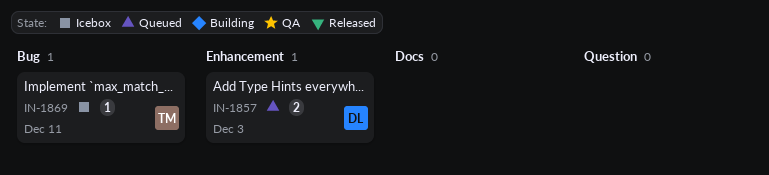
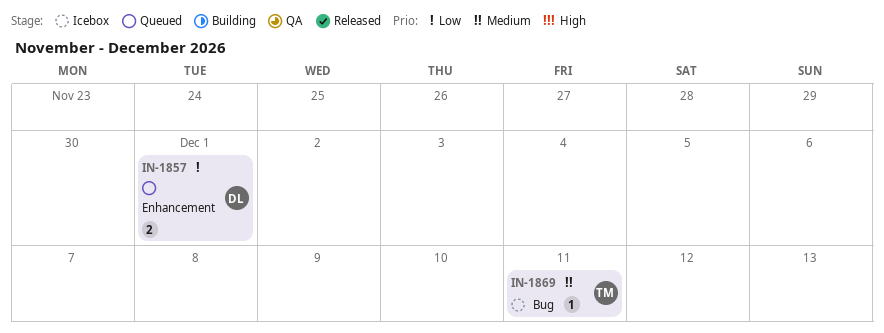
IN-1857, due: Dec 3 -> Dec 1

